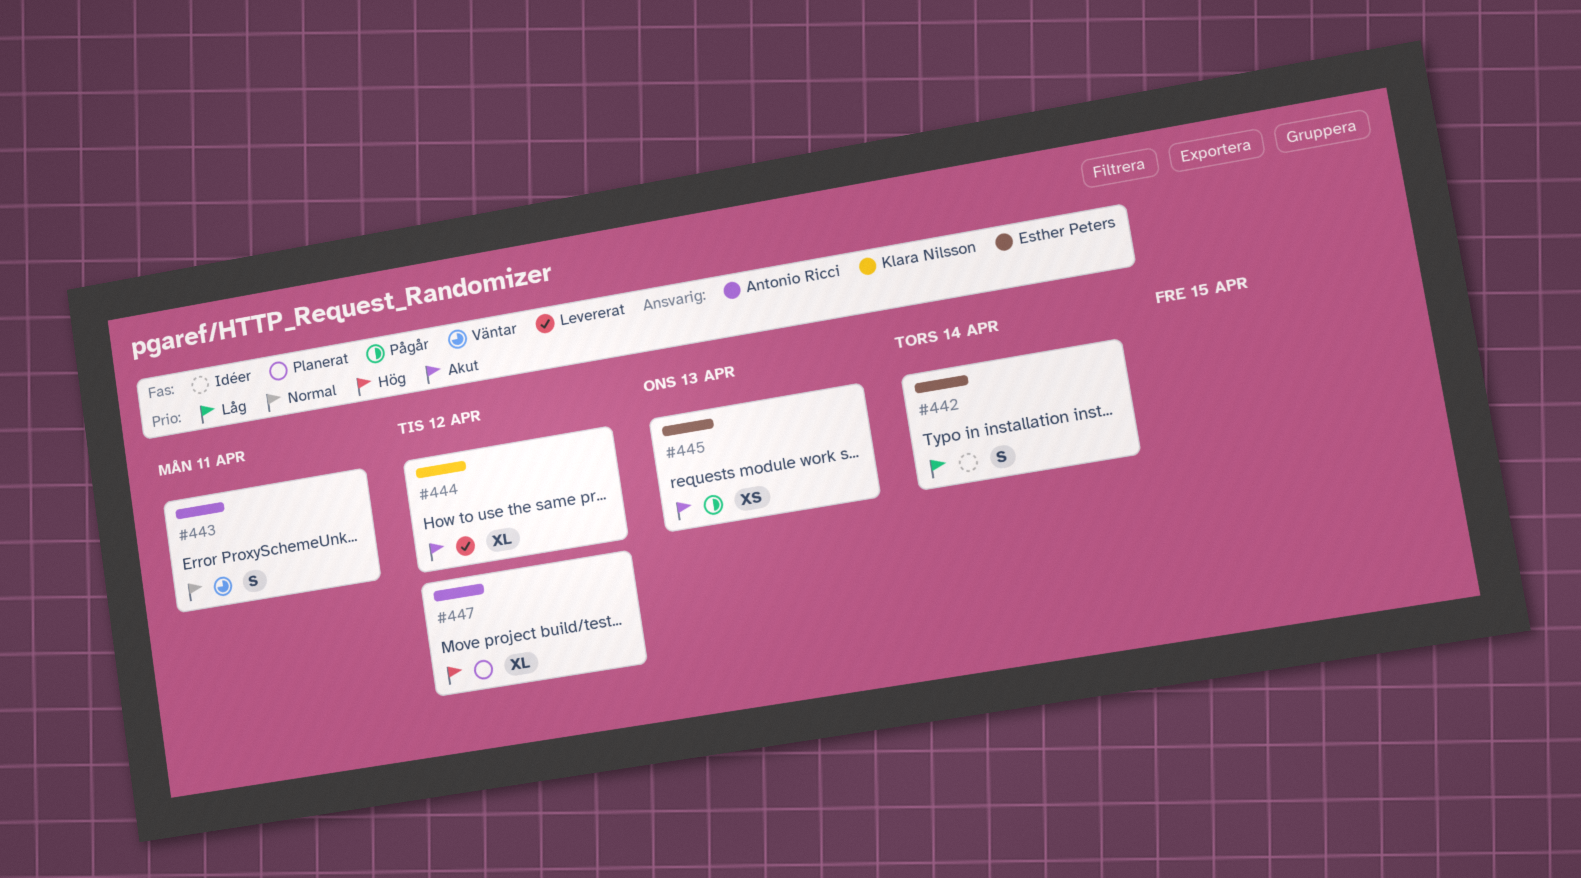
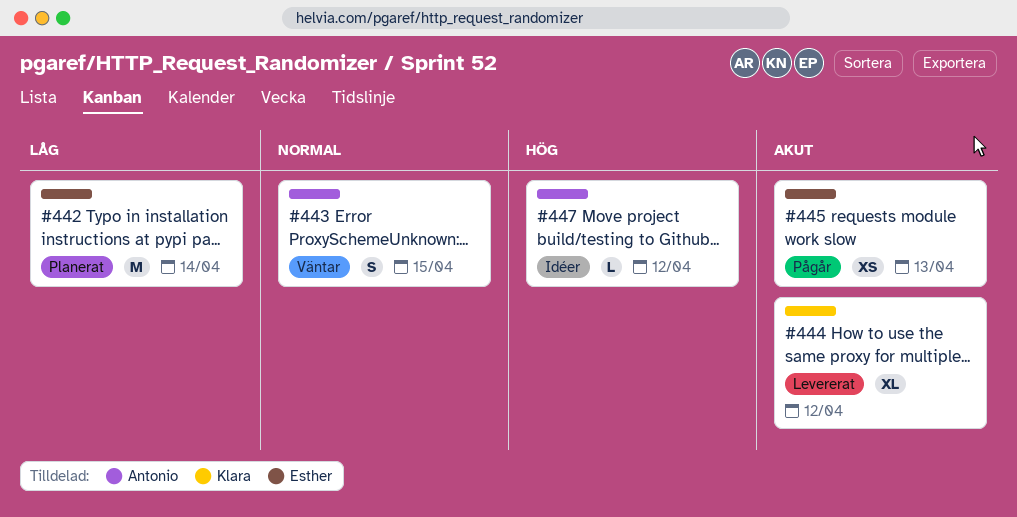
#442, status: Idéer -> Planerat
#442, estimate: S -> M
#443, due: Apr 11 -> Apr 15
#447, status: Planerat -> Idéer
#447, estimate: XL -> L

